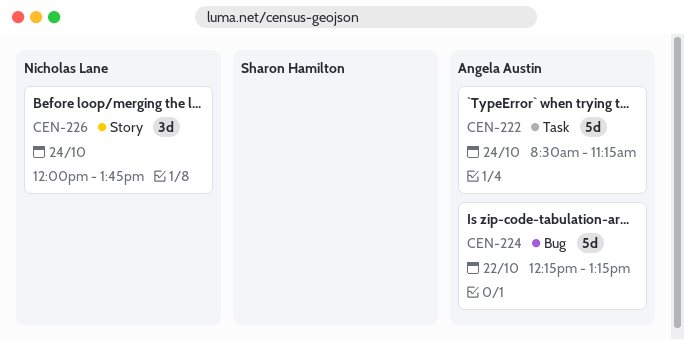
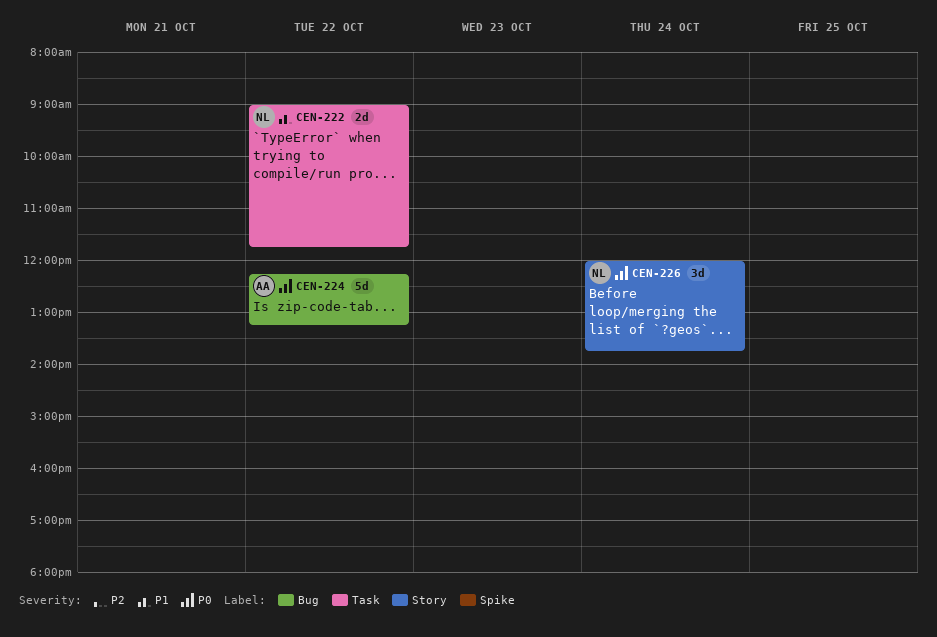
CEN-222, owner: Angela Austin -> Nicholas Lane
CEN-222, estimate: 5d -> 2d
CEN-222, day: Oct 24 -> Oct 22
CEN-222, begins: 08:30 -> 09:00
CEN-222, ends: 11:15 -> 11:45

